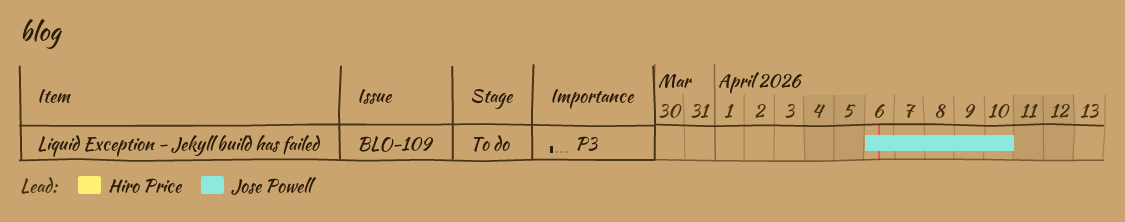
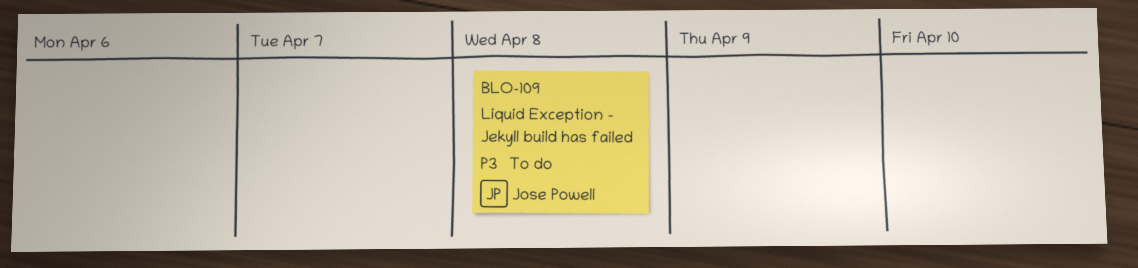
BLO-109, due: Apr 10 -> Apr 8

